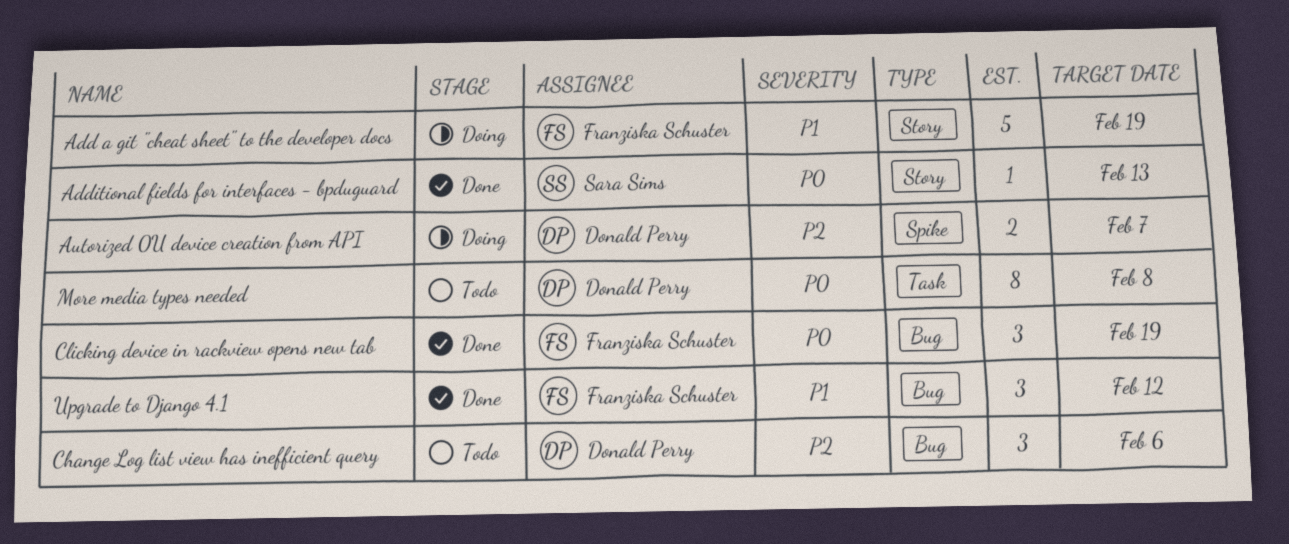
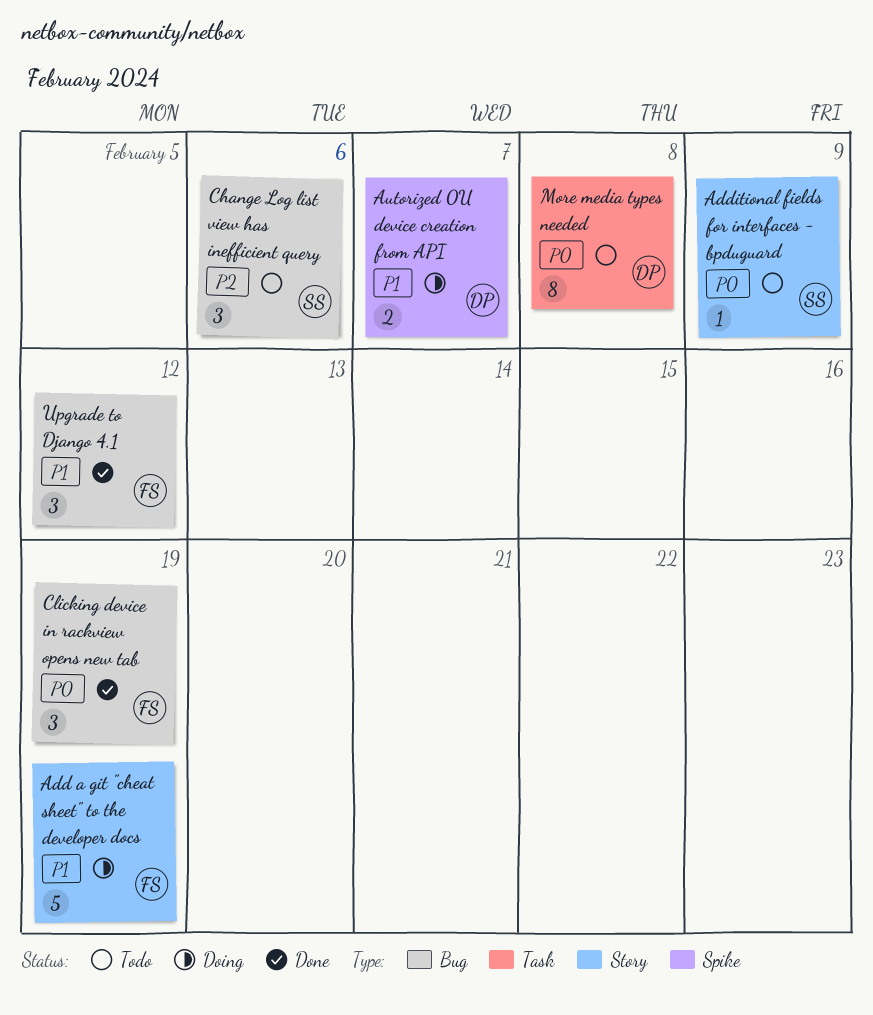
Additional fields for interfaces - bpduguard, status: Done -> Todo
Additional fields for interfaces - bpduguard, due: Feb 13 -> Feb 9
Autorized 0U device creation from API, priority: P2 -> P1
Change Log list view has inefficient query, owner: Donald Perry -> Sara Sims

